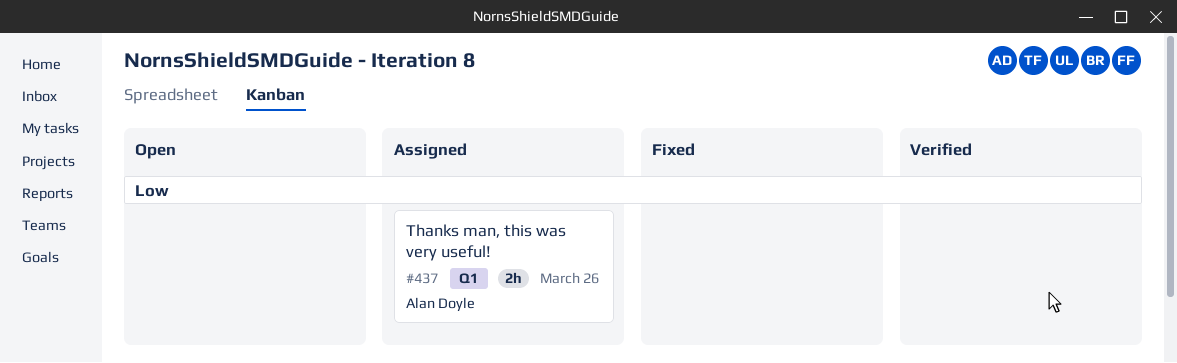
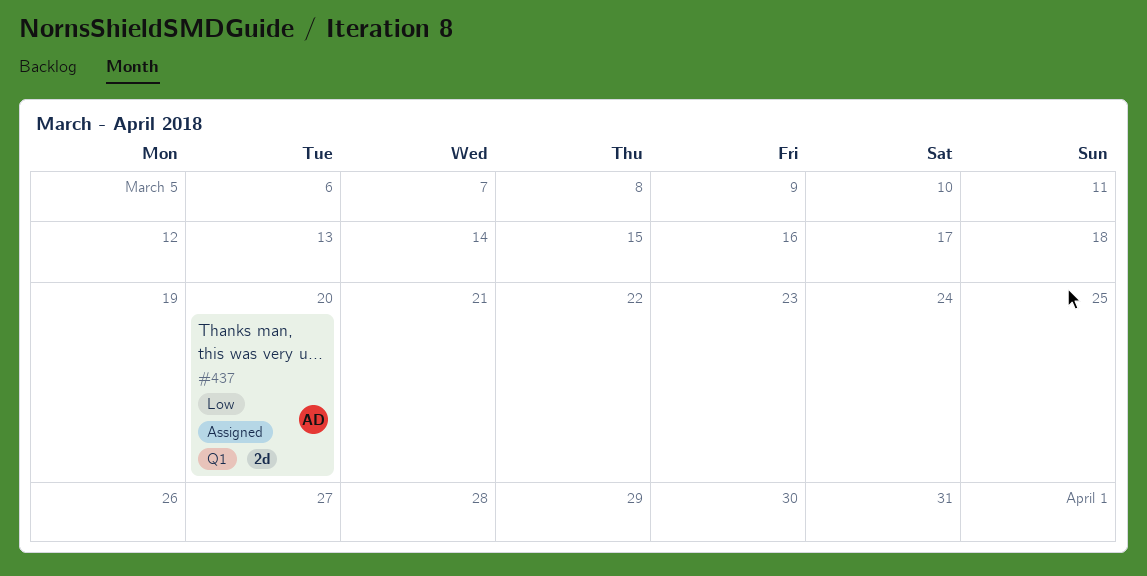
#437, estimate: 2h -> 2d
#437, due: Mar 26 -> Mar 20

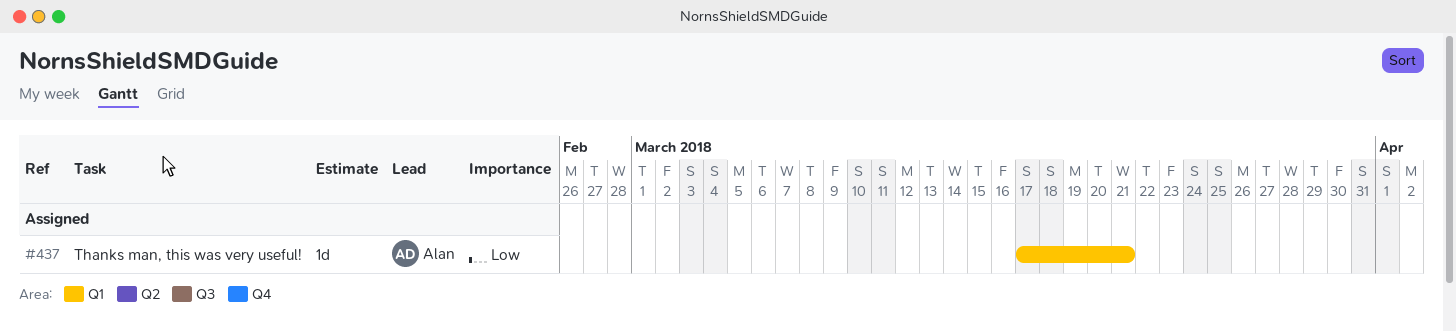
#437, estimate: 2d -> 1d
#437, due: Mar 20 -> Mar 21

